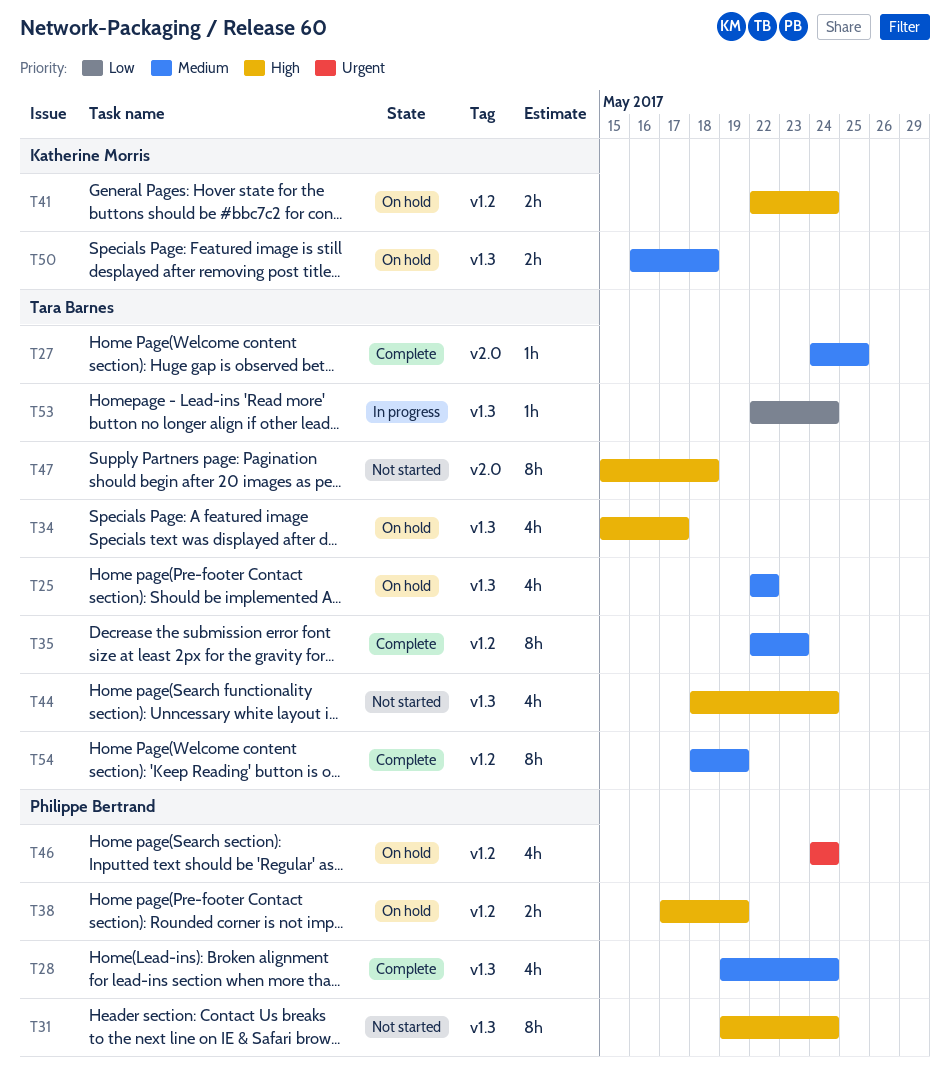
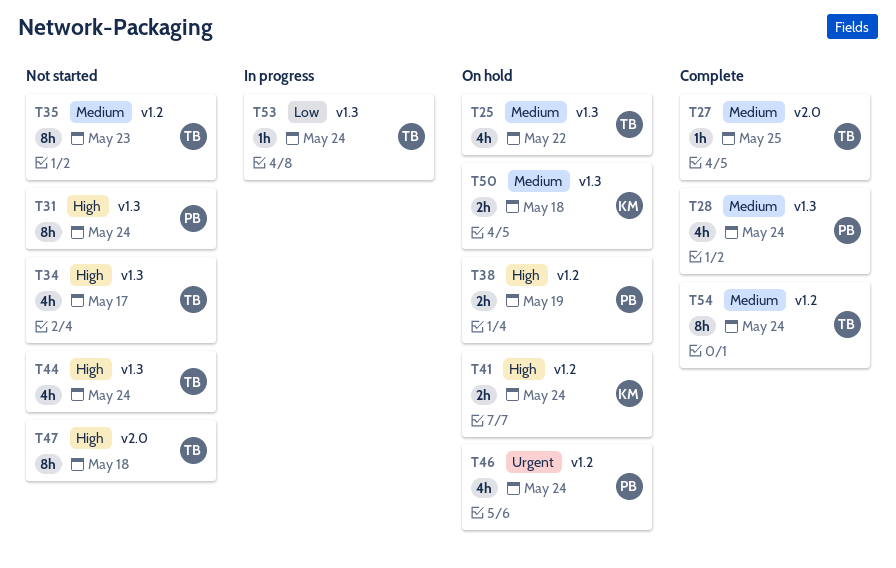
T34, status: On hold -> Not started
T35, status: Complete -> Not started
T54, due: May 19 -> May 24

